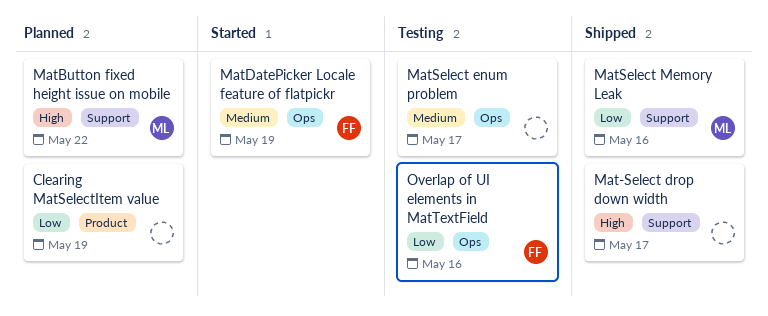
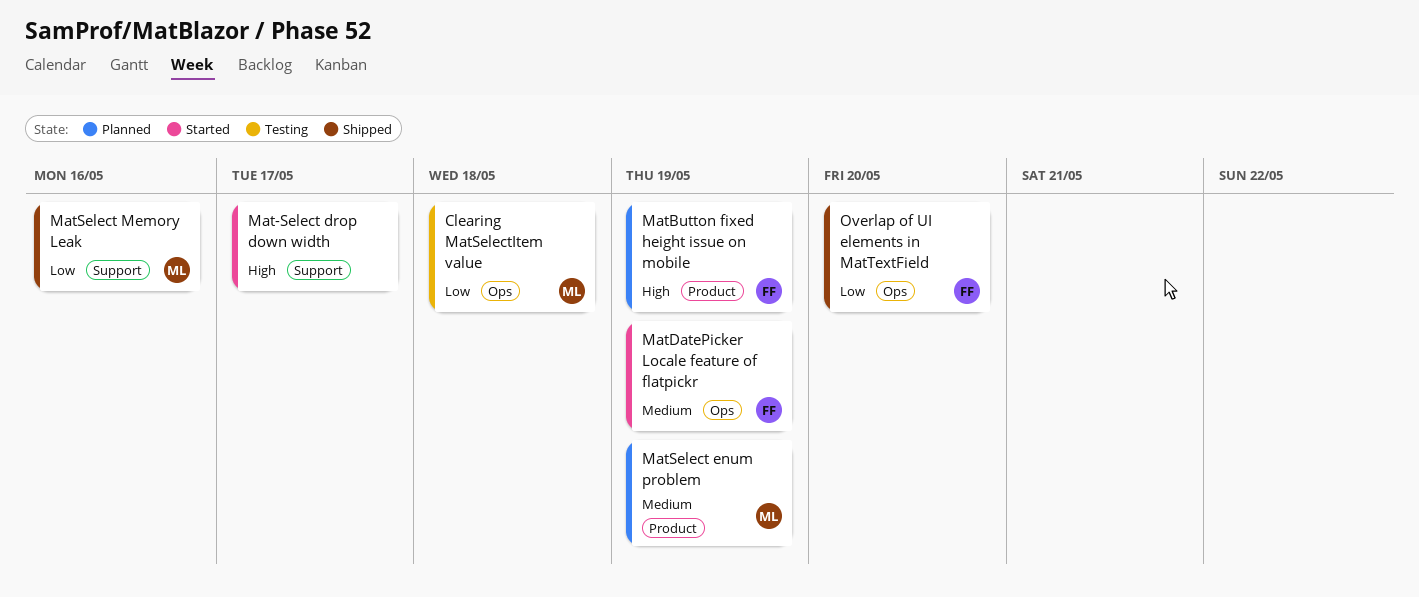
Clearing MatSelectItem value, status: Planned -> Testing
Clearing MatSelectItem value, owner: none -> ML
Clearing MatSelectItem value, label: Product -> Ops
Clearing MatSelectItem value, due: May 19 -> May 18
Mat-Select drop down width, status: Shipped -> Started
MatButton fixed height issue on mobile, owner: ML -> FF
MatButton fixed height issue on mobile, label: Support -> Product
MatButton fixed height issue on mobile, due: May 22 -> May 19
MatSelect enum problem, status: Testing -> Planned
MatSelect enum problem, owner: none -> ML
MatSelect enum problem, label: Ops -> Product
MatSelect enum problem, due: May 17 -> May 19
Overlap of UI elements in MatTextField, status: Testing -> Shipped
Overlap of UI elements in MatTextField, due: May 16 -> May 20

